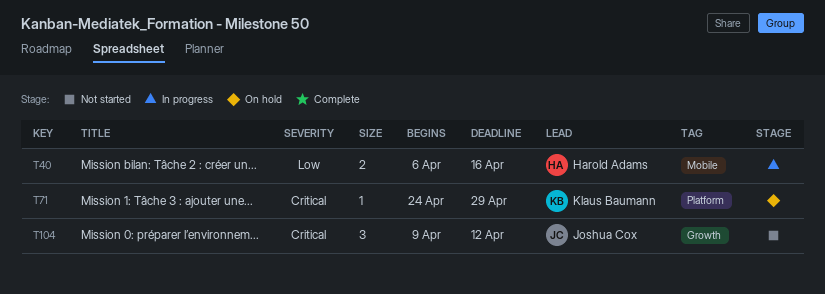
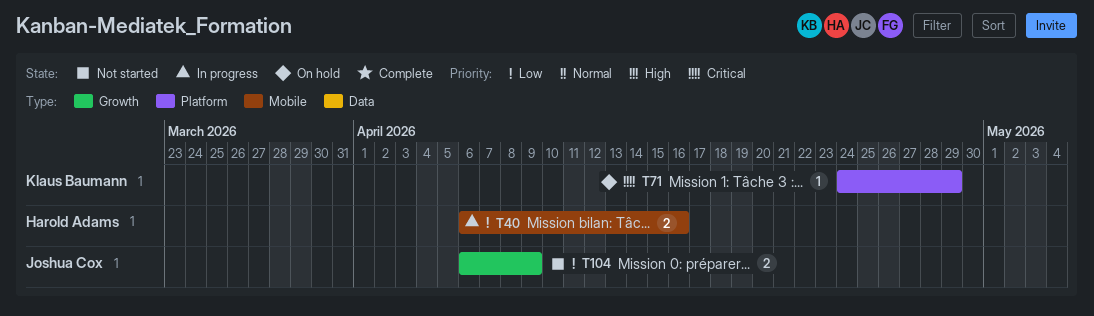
T104, priority: Critical -> Low
T104, estimate: 3 -> 2
T104, start: Apr 9 -> Apr 6
T104, due: Apr 12 -> Apr 9

